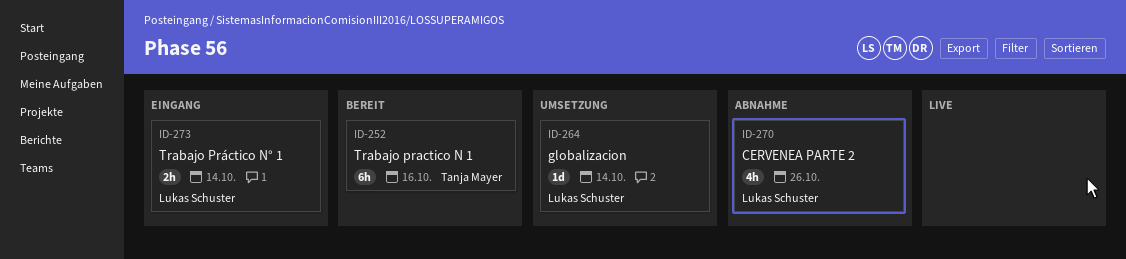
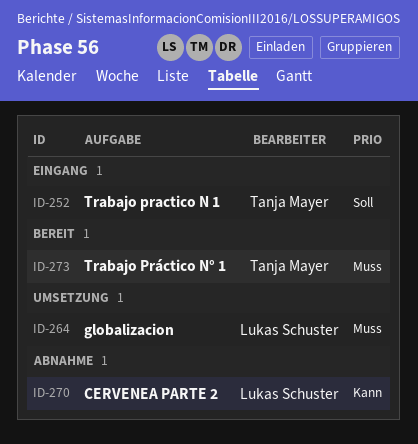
ID-252, status: Bereit -> Eingang
ID-273, status: Eingang -> Bereit
ID-273, owner: Lukas Schuster -> Tanja Mayer

